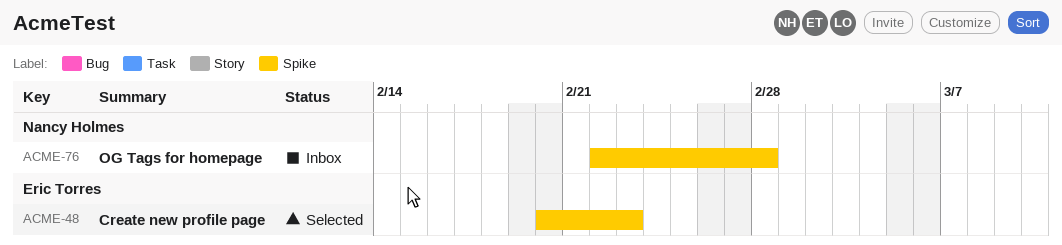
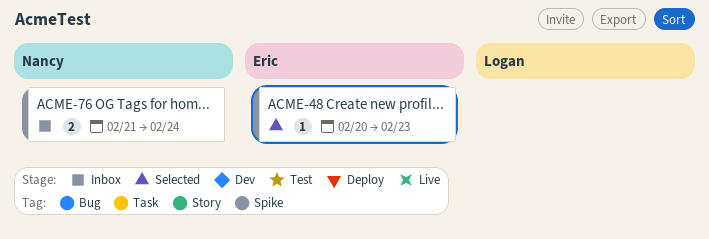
ACME-76, start: Feb 22 -> Feb 21
ACME-76, due: Feb 28 -> Feb 24

